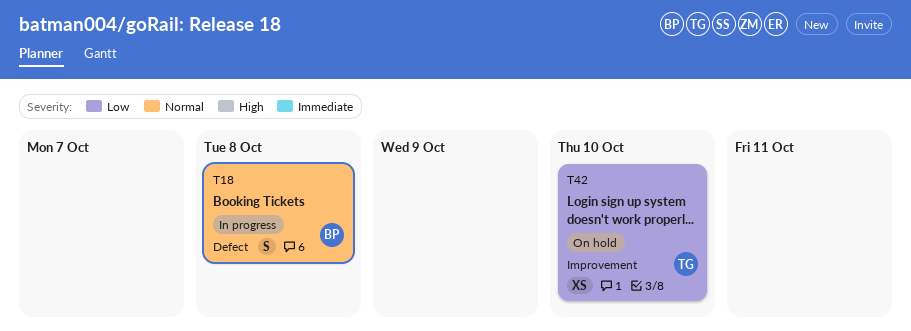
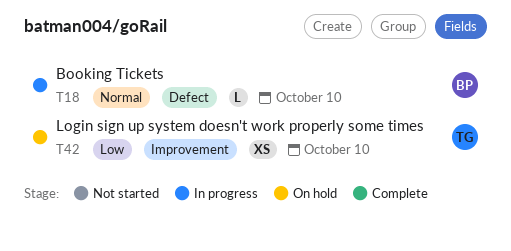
T18, estimate: S -> L
T18, due: Oct 8 -> Oct 10

